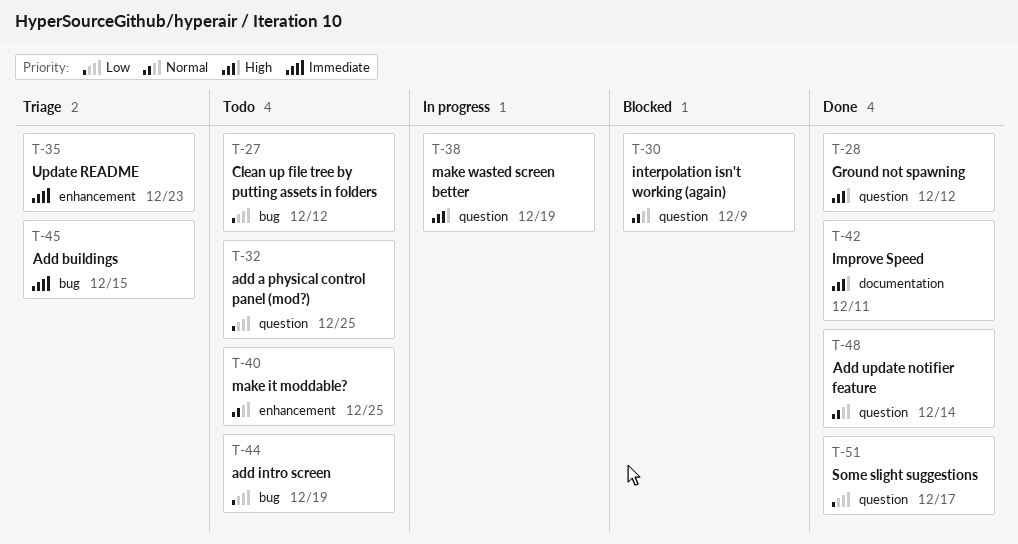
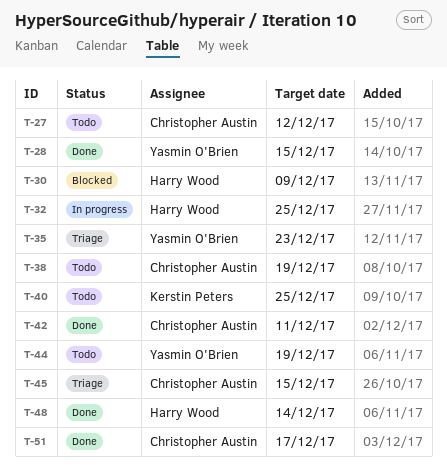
T-28, due: Dec 12 -> Dec 15
T-32, status: Todo -> In progress
T-38, status: In progress -> Todo

